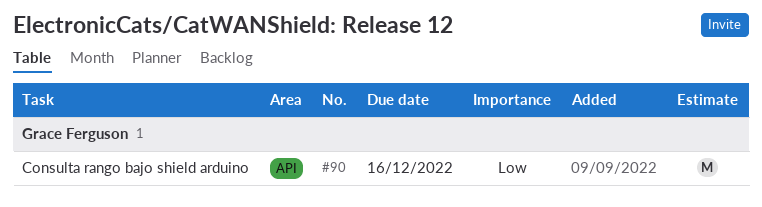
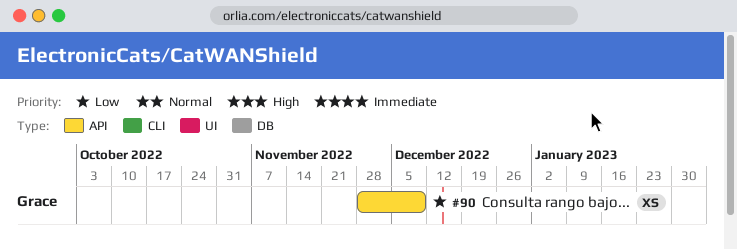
#90, estimate: M -> XS
#90, due: Dec 16 -> Dec 9

